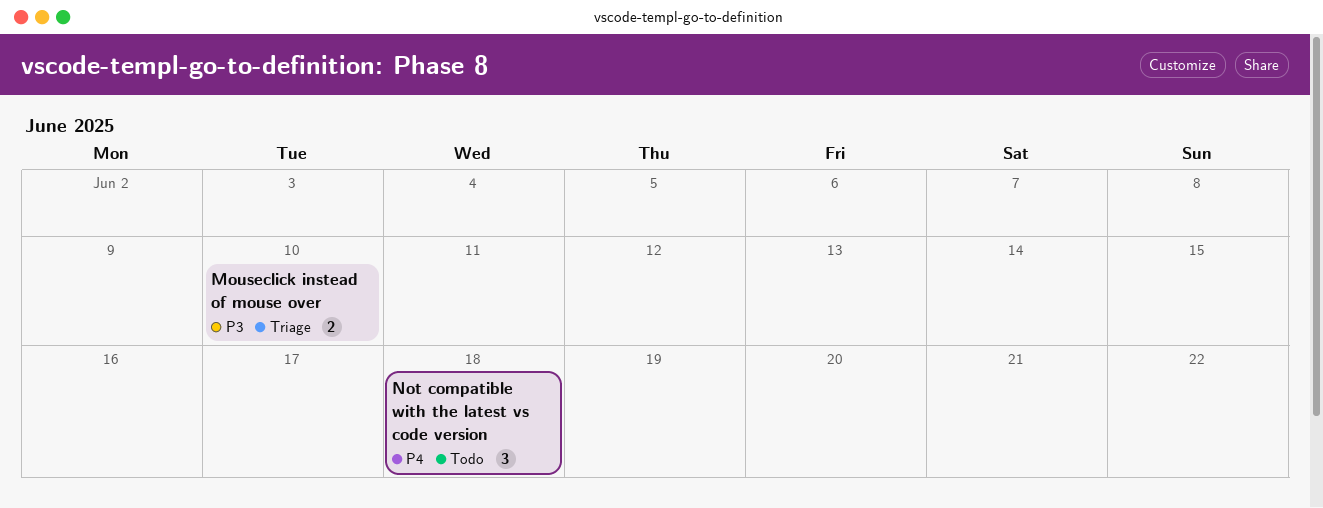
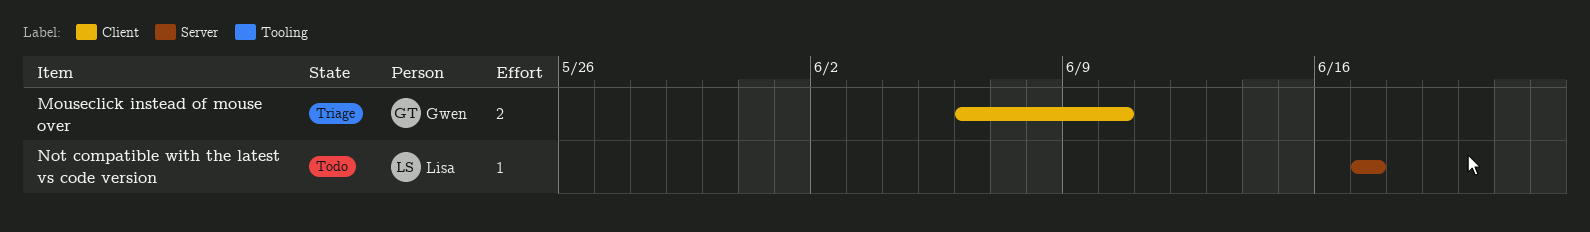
Not compatible with the latest vs code version, estimate: 3 -> 1
Not compatible with the latest vs code version, due: Jun 18 -> Jun 17

